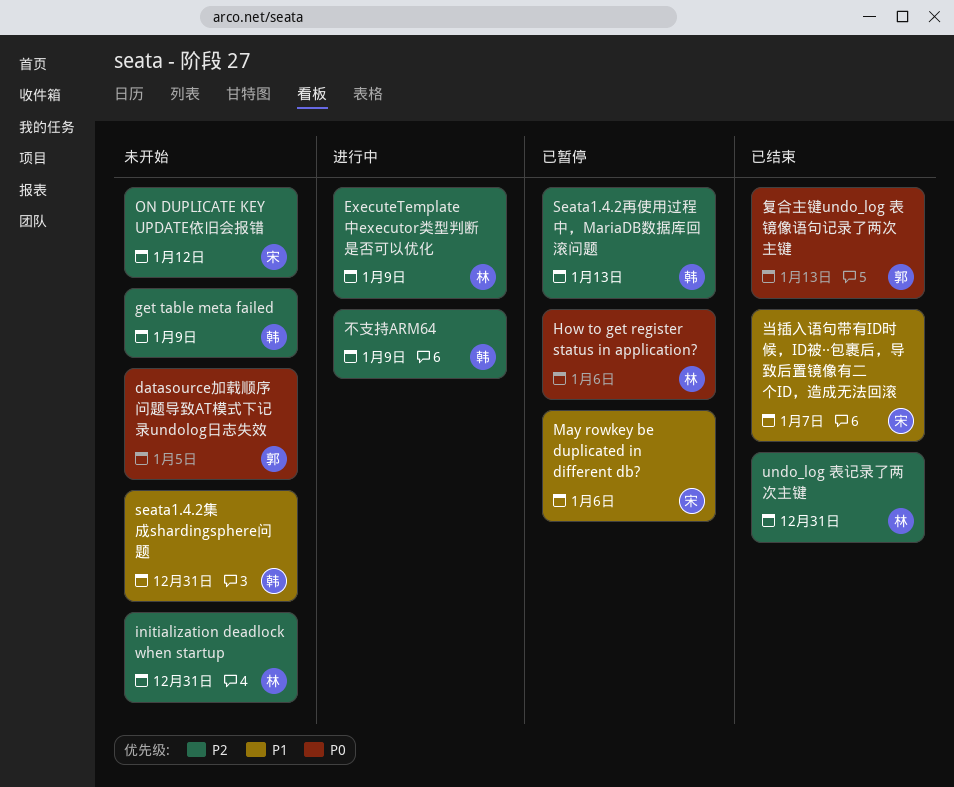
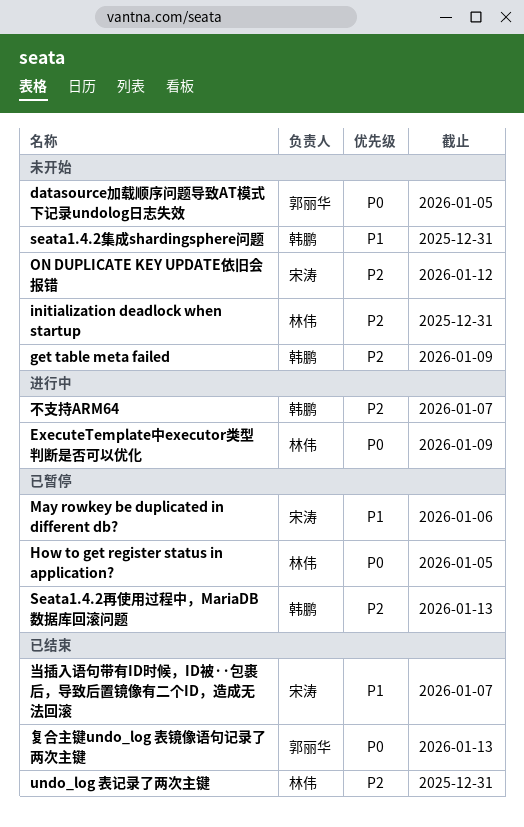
ExecuteTemplate中executor类型判断是否可以优化, priority: P2 -> P0
How to get register status in application?, due: Jan 6 -> Jan 5
不支持ARM64, due: Jan 9 -> Jan 7

